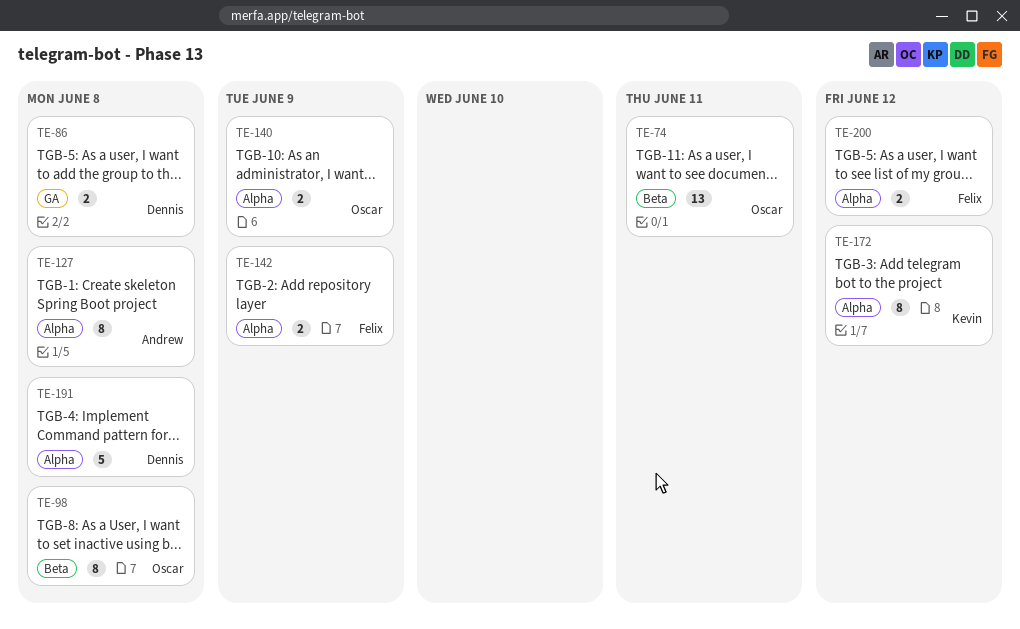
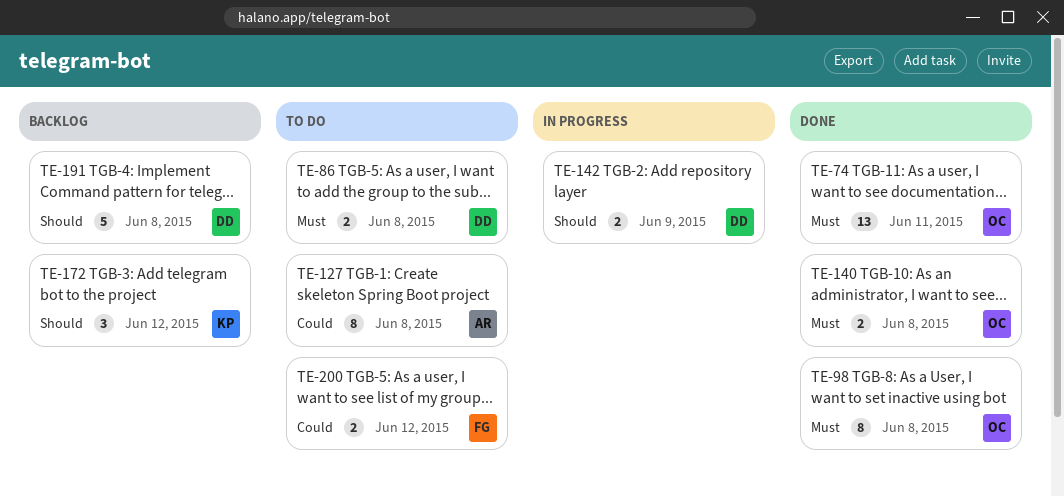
TE-140, due: Jun 9 -> Jun 8
TE-142, owner: Felix -> Dennis
TE-172, estimate: 8 -> 3

